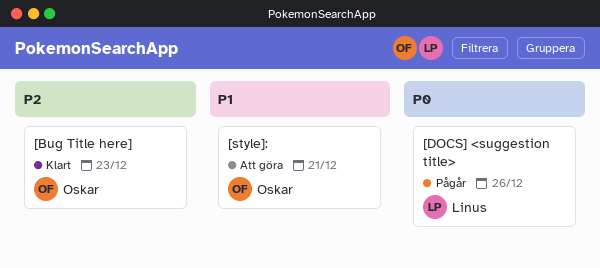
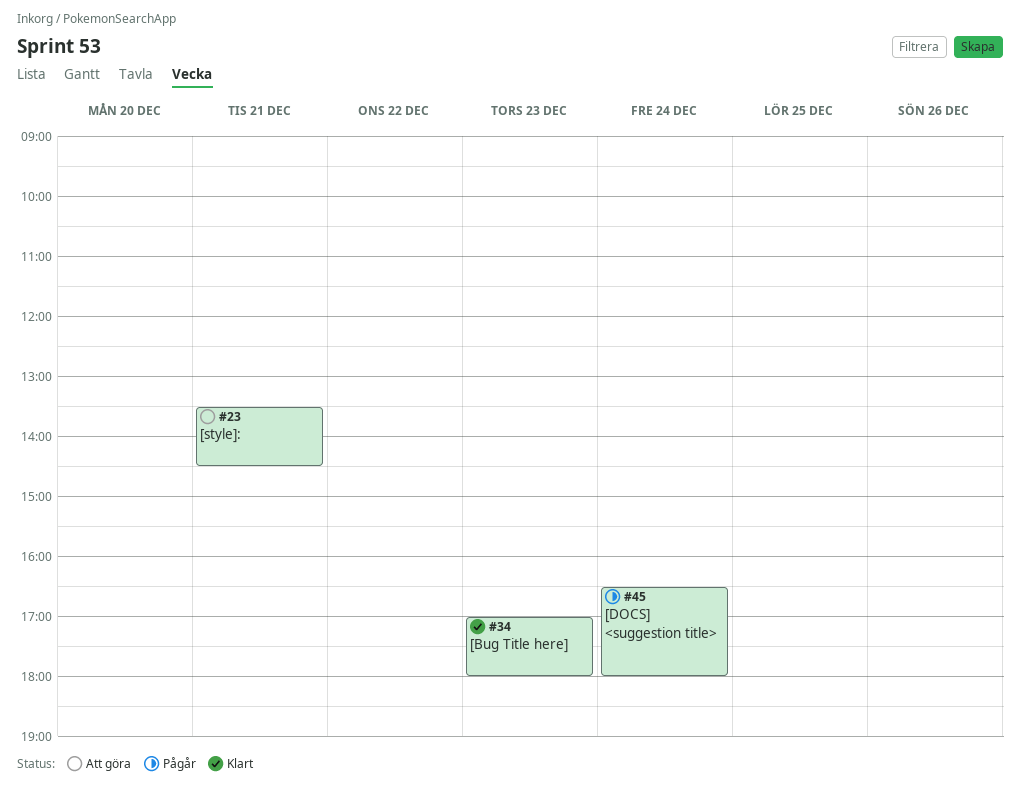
[DOCS] <suggestion title>, day: Dec 26 -> Dec 24

